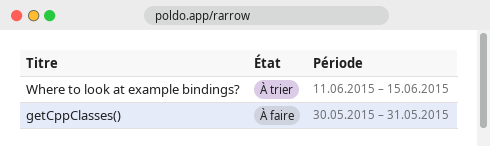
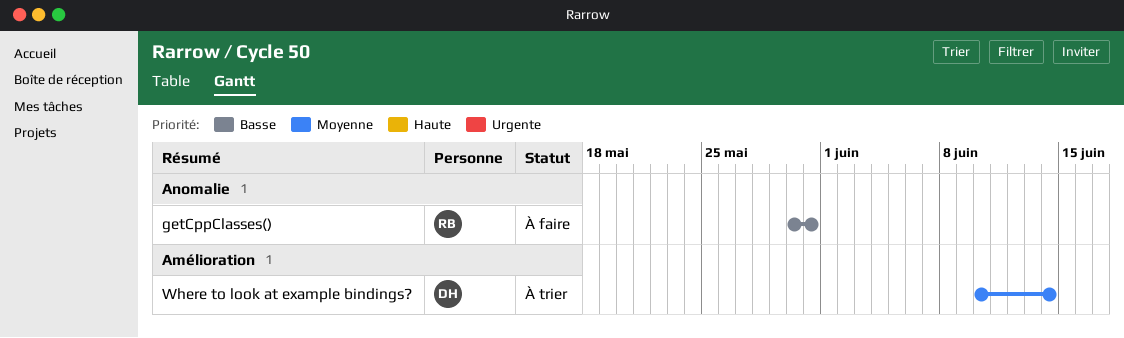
Where to look at example bindings?, start: Jun 11 -> Jun 10
Where to look at example bindings?, due: Jun 15 -> Jun 14

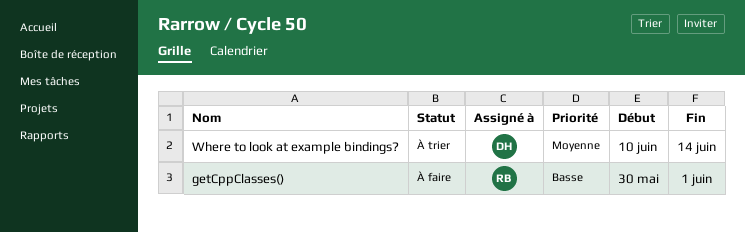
getCppClasses(), due: May 31 -> Jun 1

